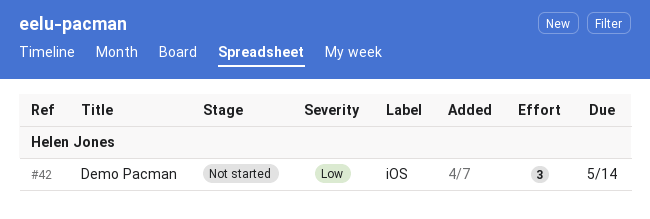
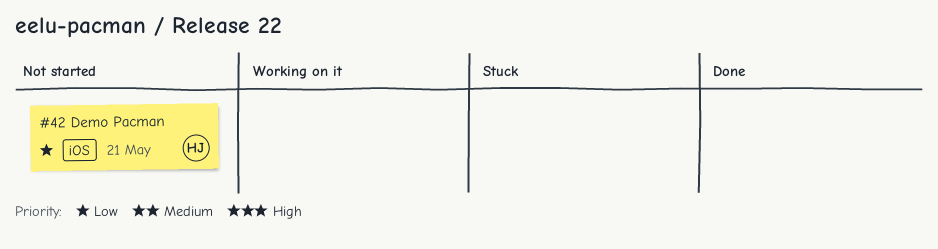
#42, due: May 14 -> May 21

